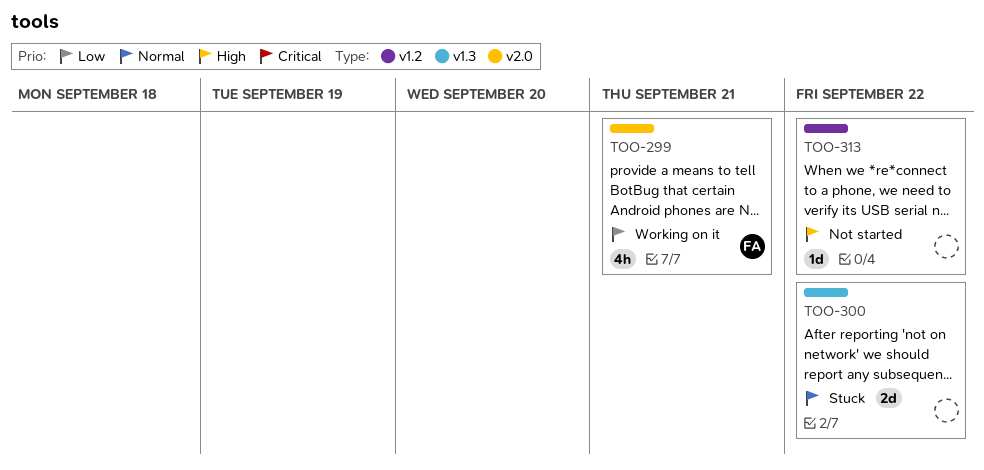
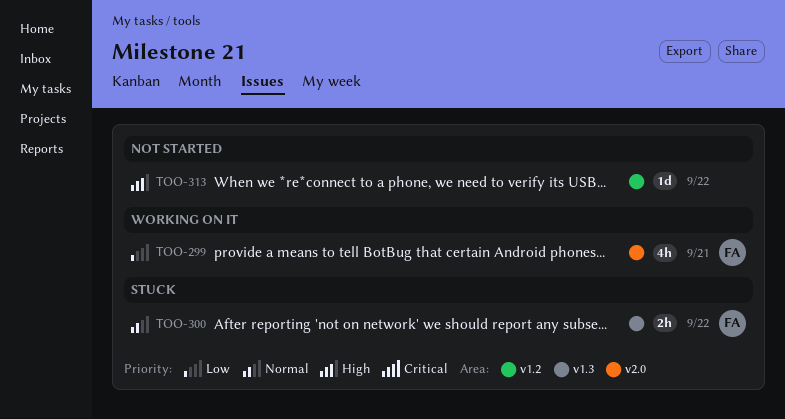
TOO-300, owner: none -> FA
TOO-300, estimate: 2d -> 2h

